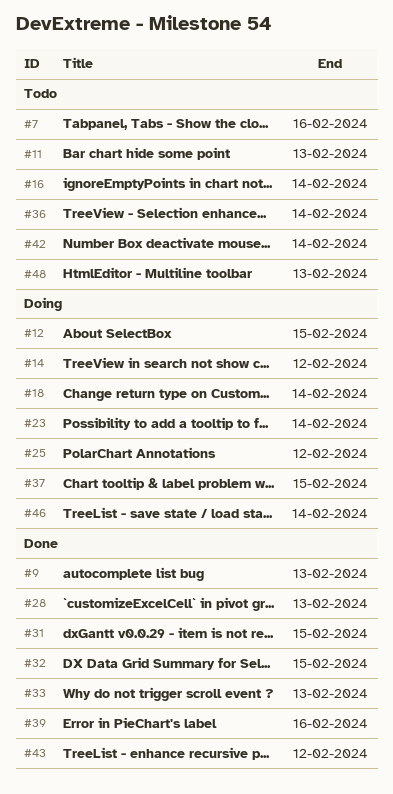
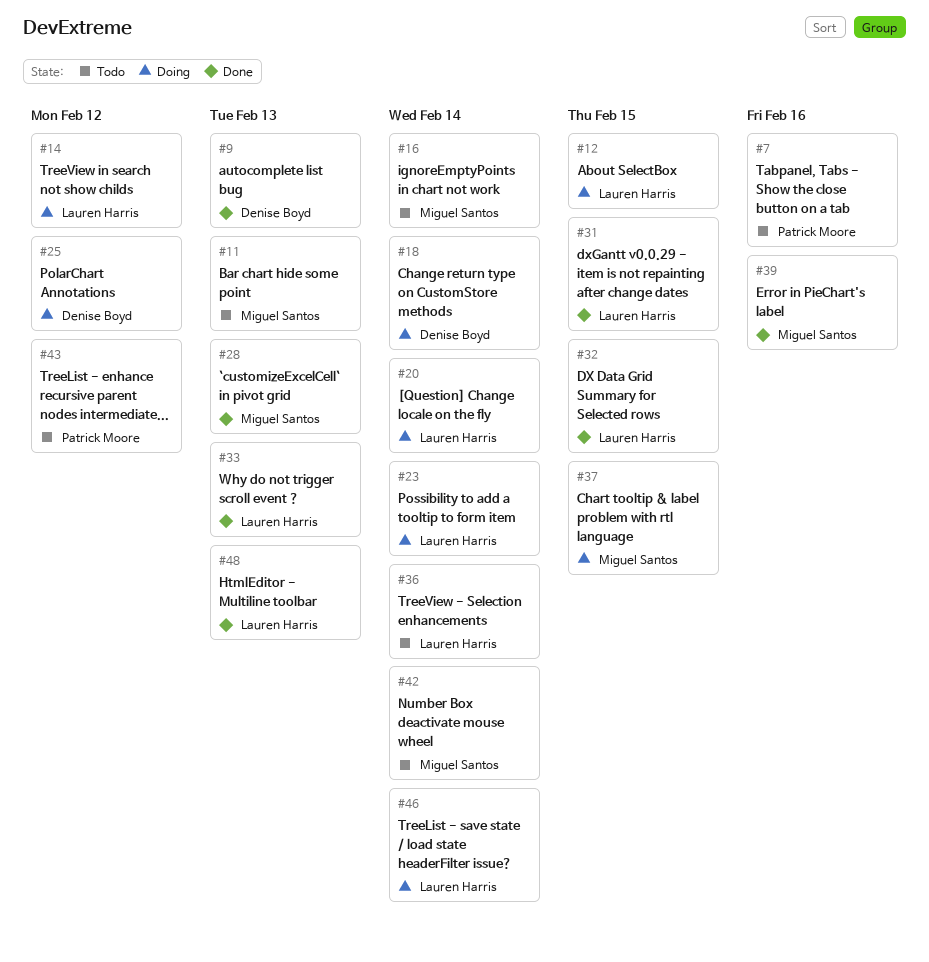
#20: none -> present
#43, status: Done -> Todo
#48, status: Todo -> Done

